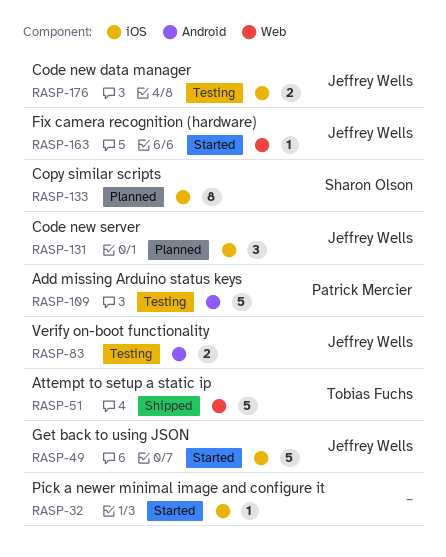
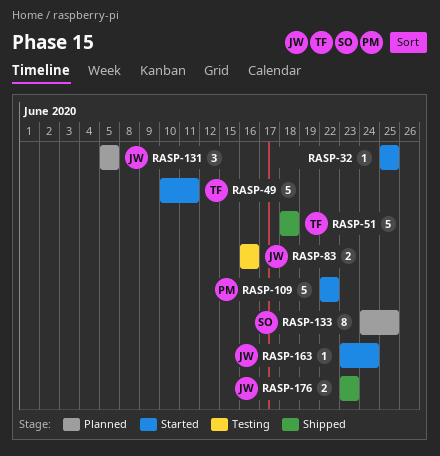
RASP-49, owner: Jeffrey Wells -> Tobias Fuchs
RASP-109, status: Testing -> Started
RASP-176, status: Testing -> Shipped

